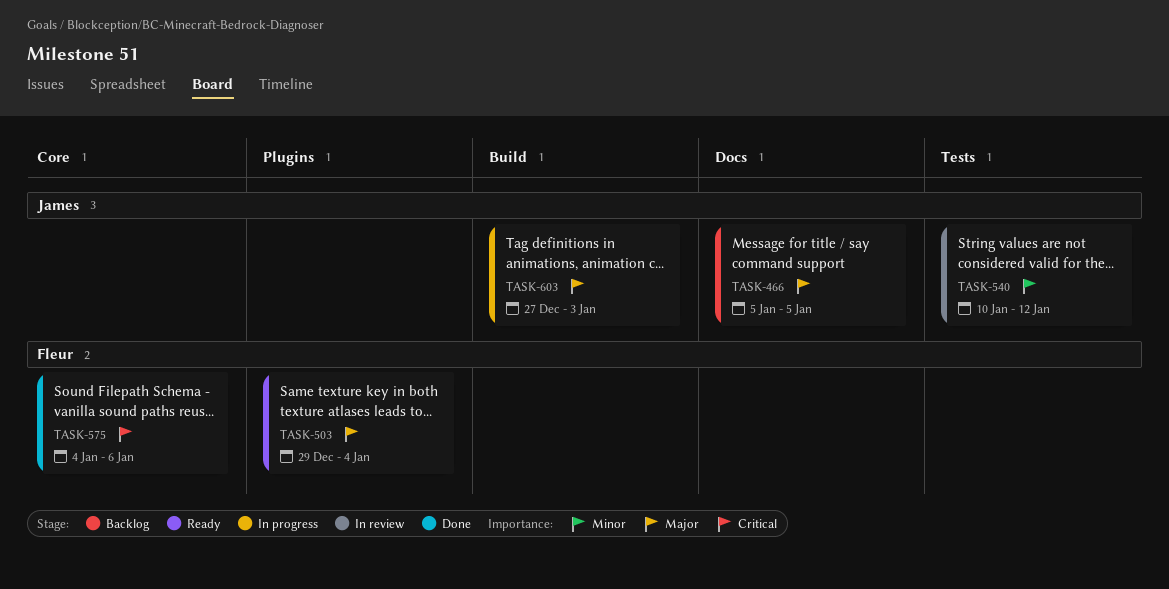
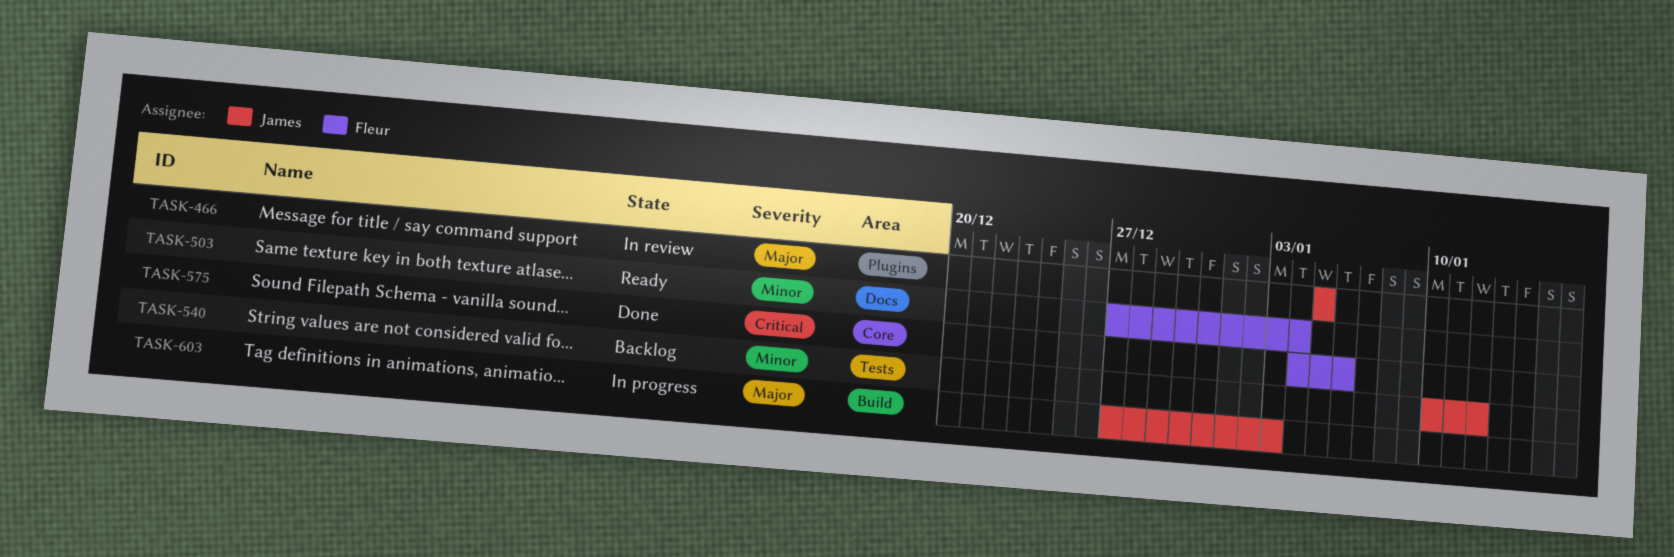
TASK-466, status: Backlog -> In review
TASK-466, label: Docs -> Plugins
TASK-503, priority: Major -> Minor
TASK-503, label: Plugins -> Docs
TASK-503, start: Dec 29 -> Dec 27
TASK-540, status: In review -> Backlog

